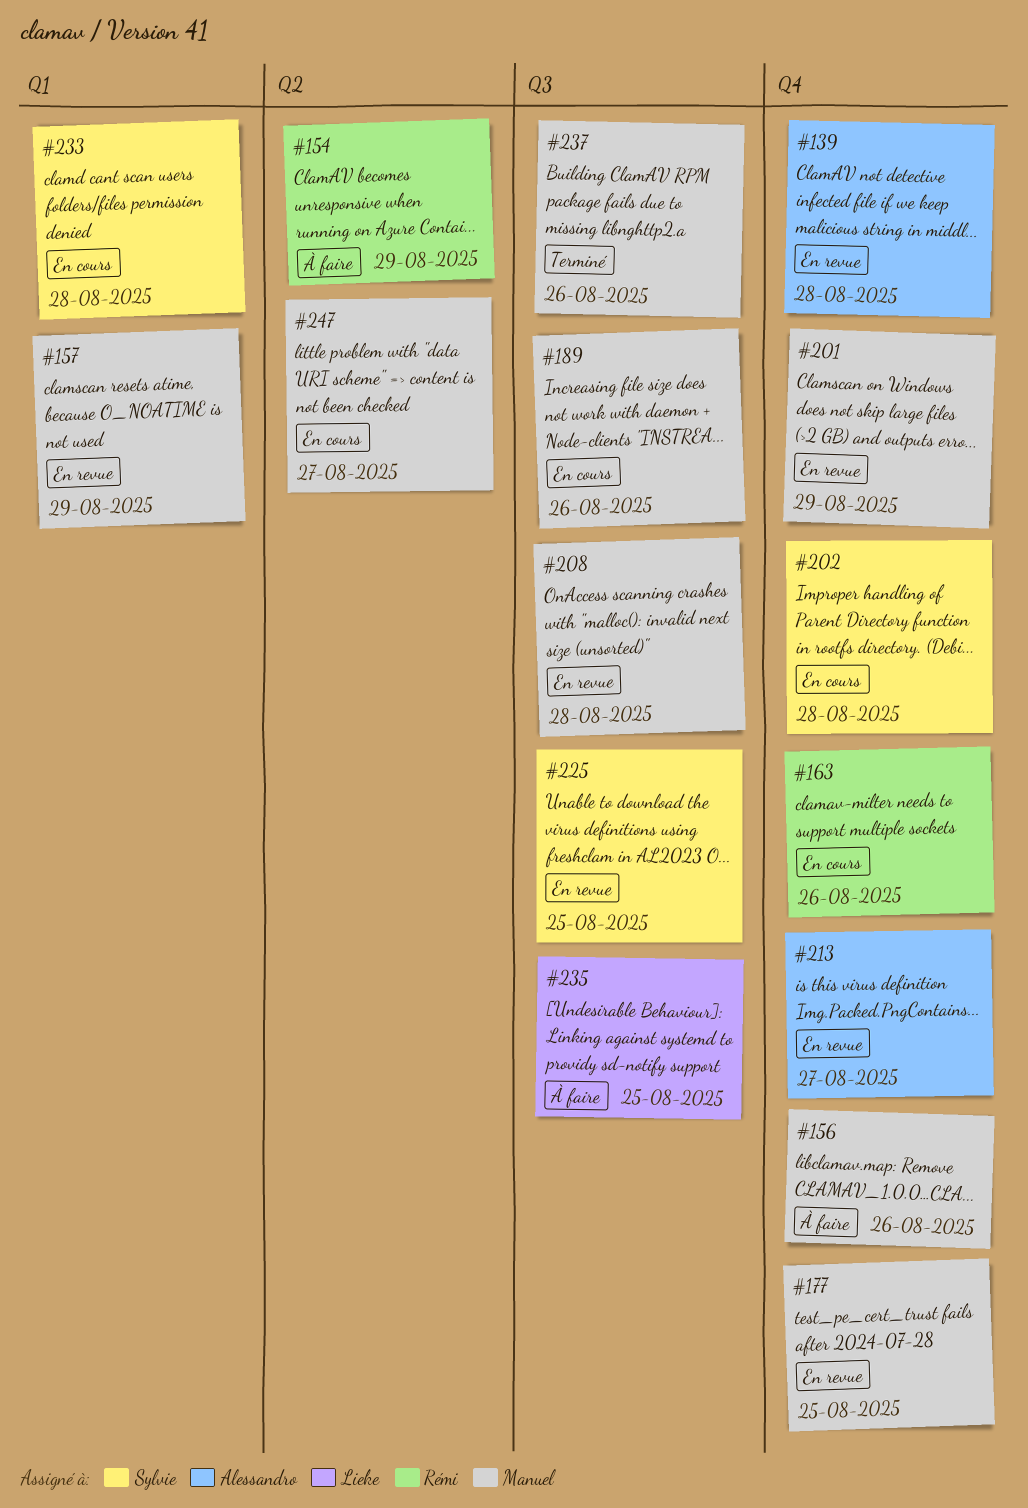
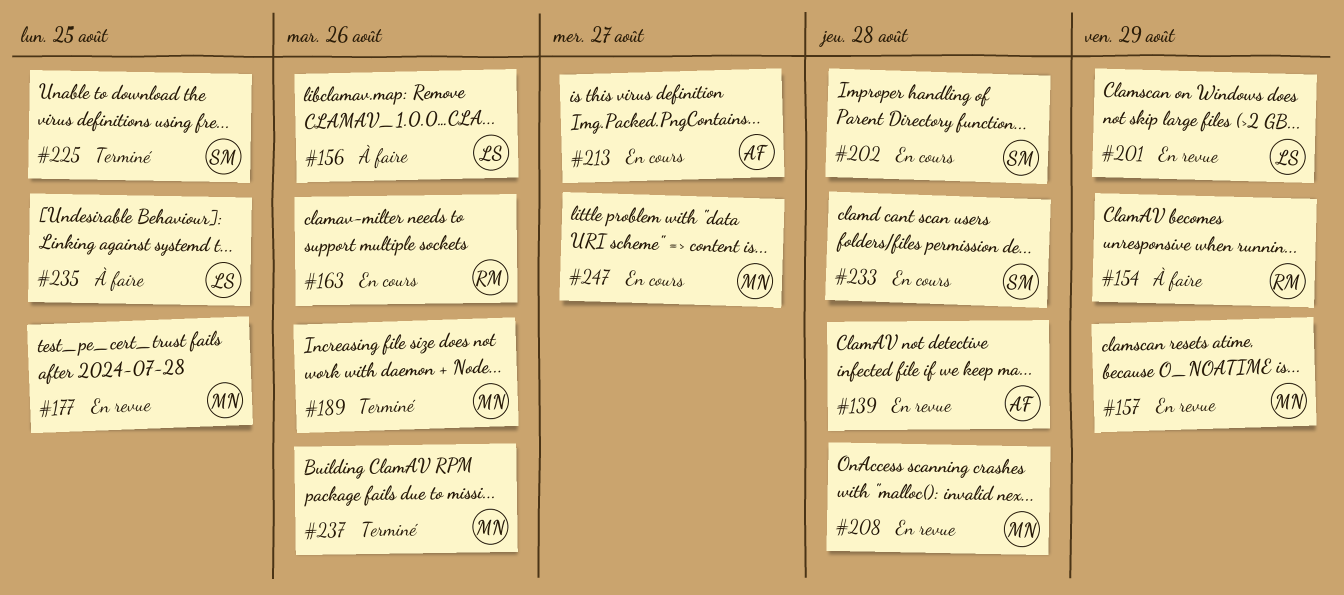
#156, owner: Manuel -> Lieke
#189, status: En cours -> Terminé
#201, owner: Manuel -> Lieke
#213, status: En revue -> En cours
#225, status: En revue -> Terminé

